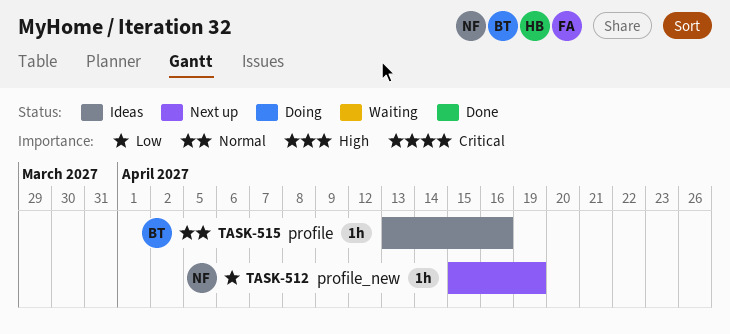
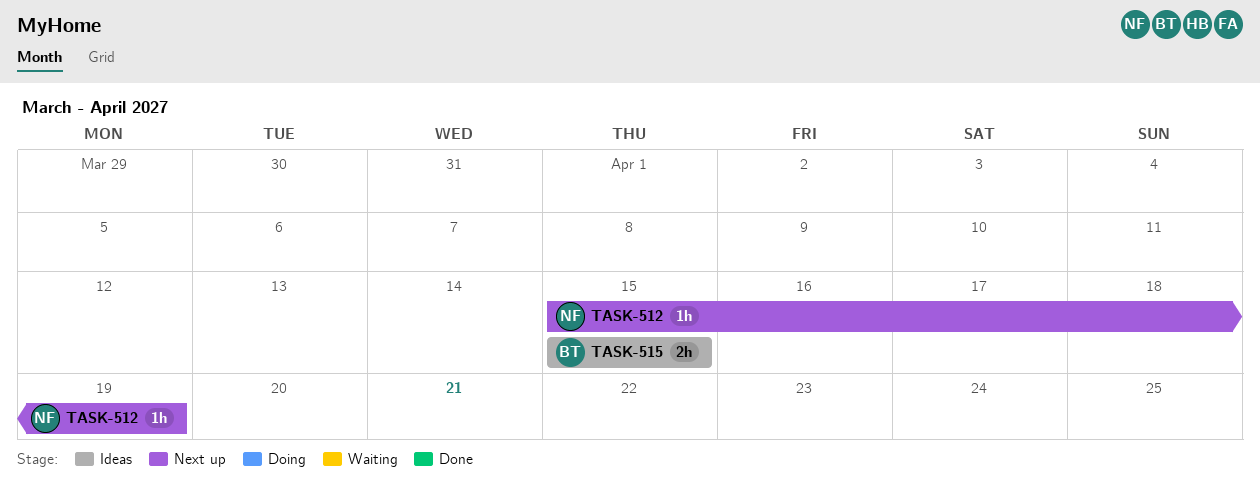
TASK-515, estimate: 1h -> 2h
TASK-515, start: Apr 13 -> Apr 15
TASK-515, due: Apr 16 -> Apr 15

